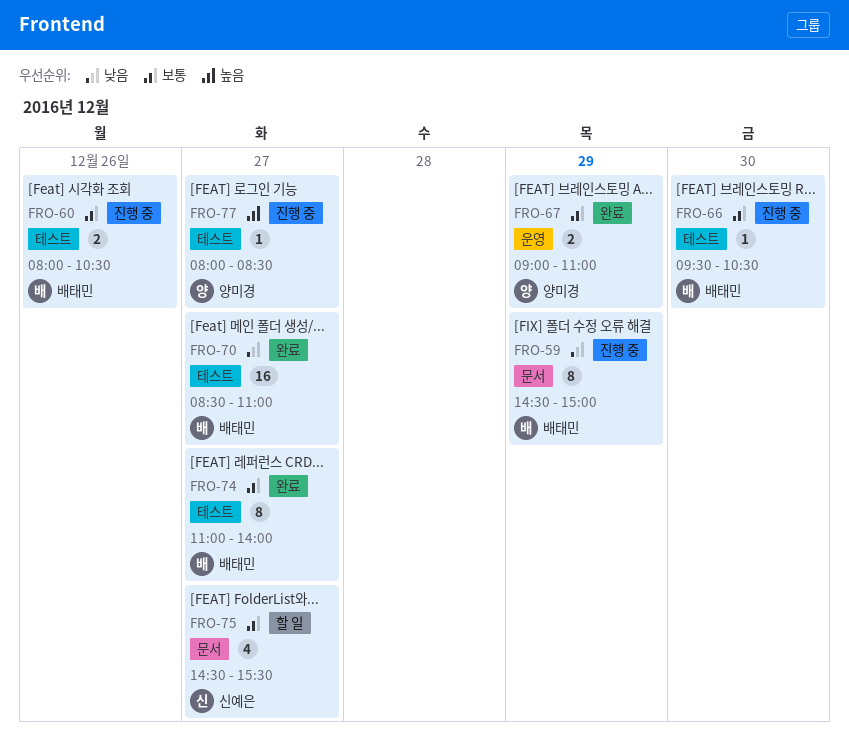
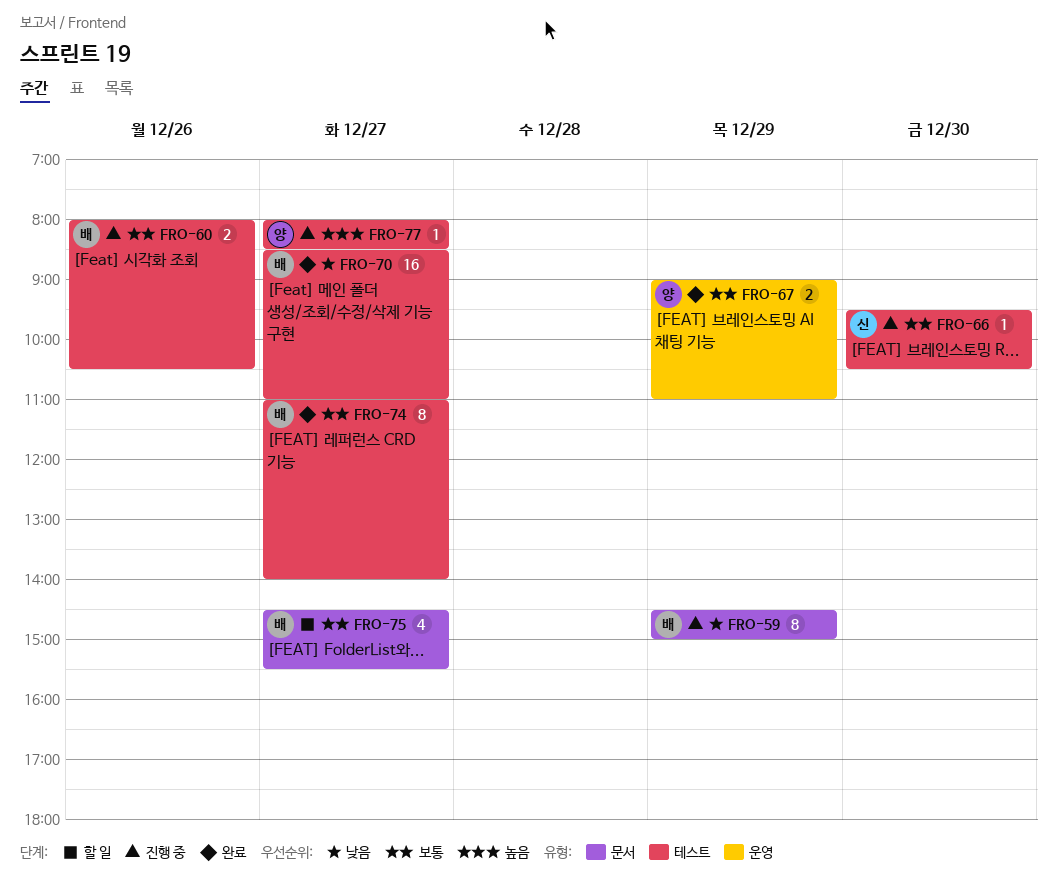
FRO-66, owner: 배태민 -> 신예은
FRO-75, owner: 신예은 -> 배태민

